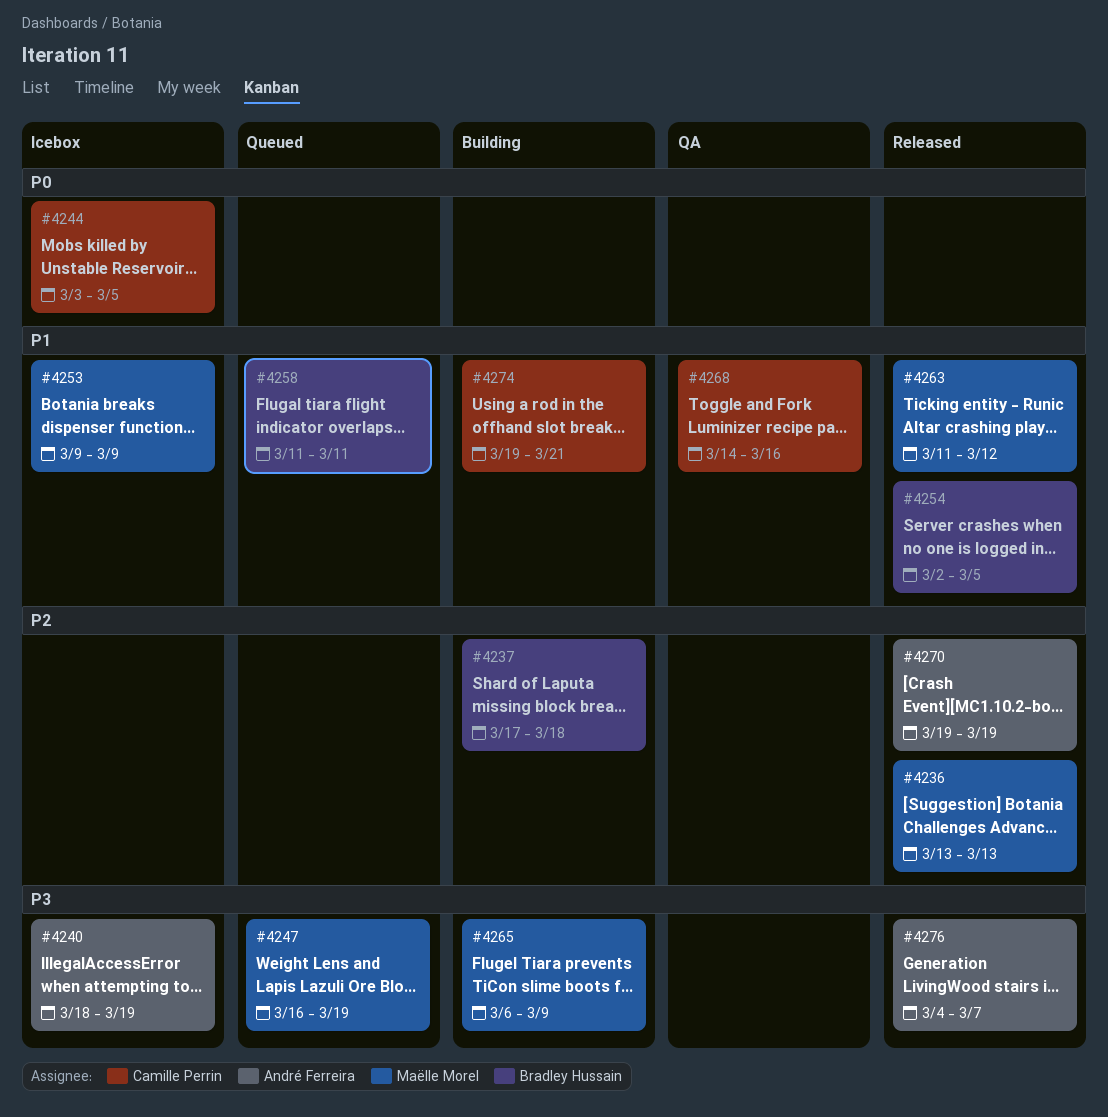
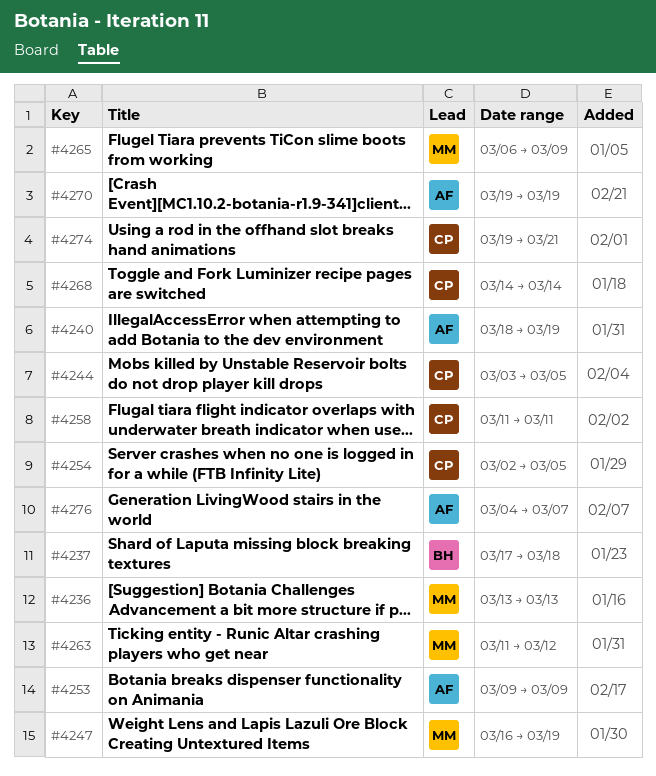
#4253, owner: Maëlle Morel -> André Ferreira
#4254, owner: Bradley Hussain -> Camille Perrin
#4258, owner: Bradley Hussain -> Camille Perrin
#4268, due: Mar 16 -> Mar 14

